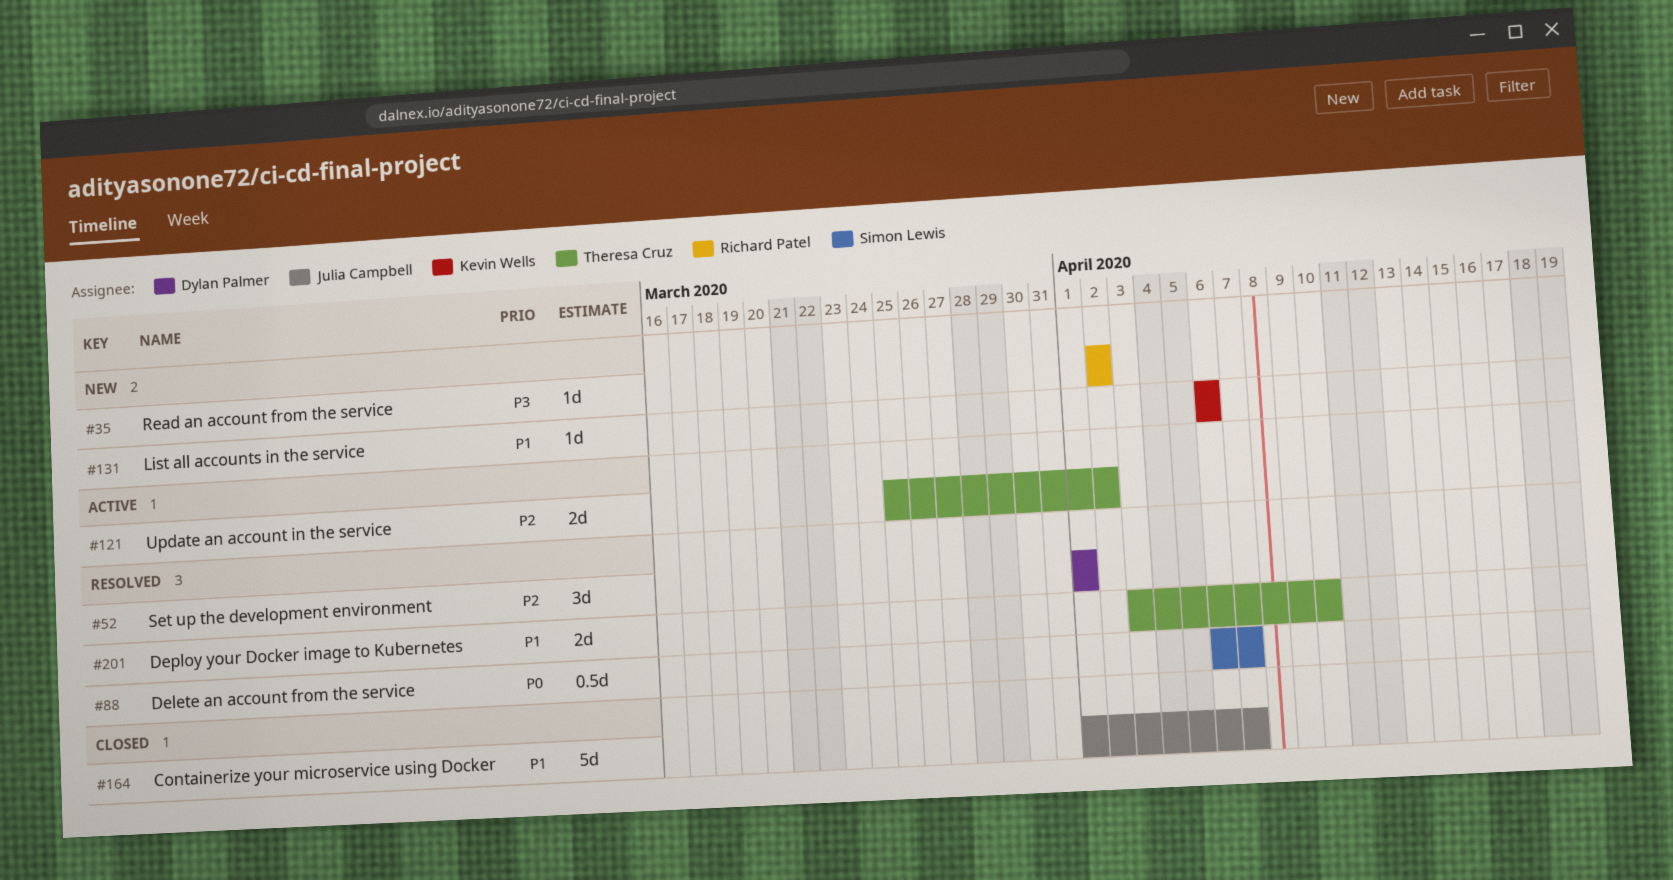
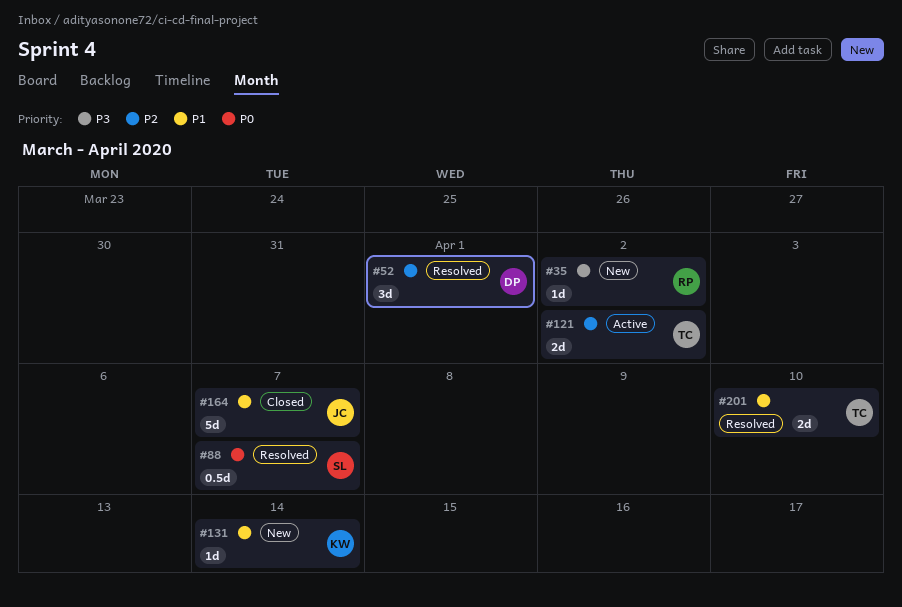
#131, due: Apr 6 -> Apr 14

